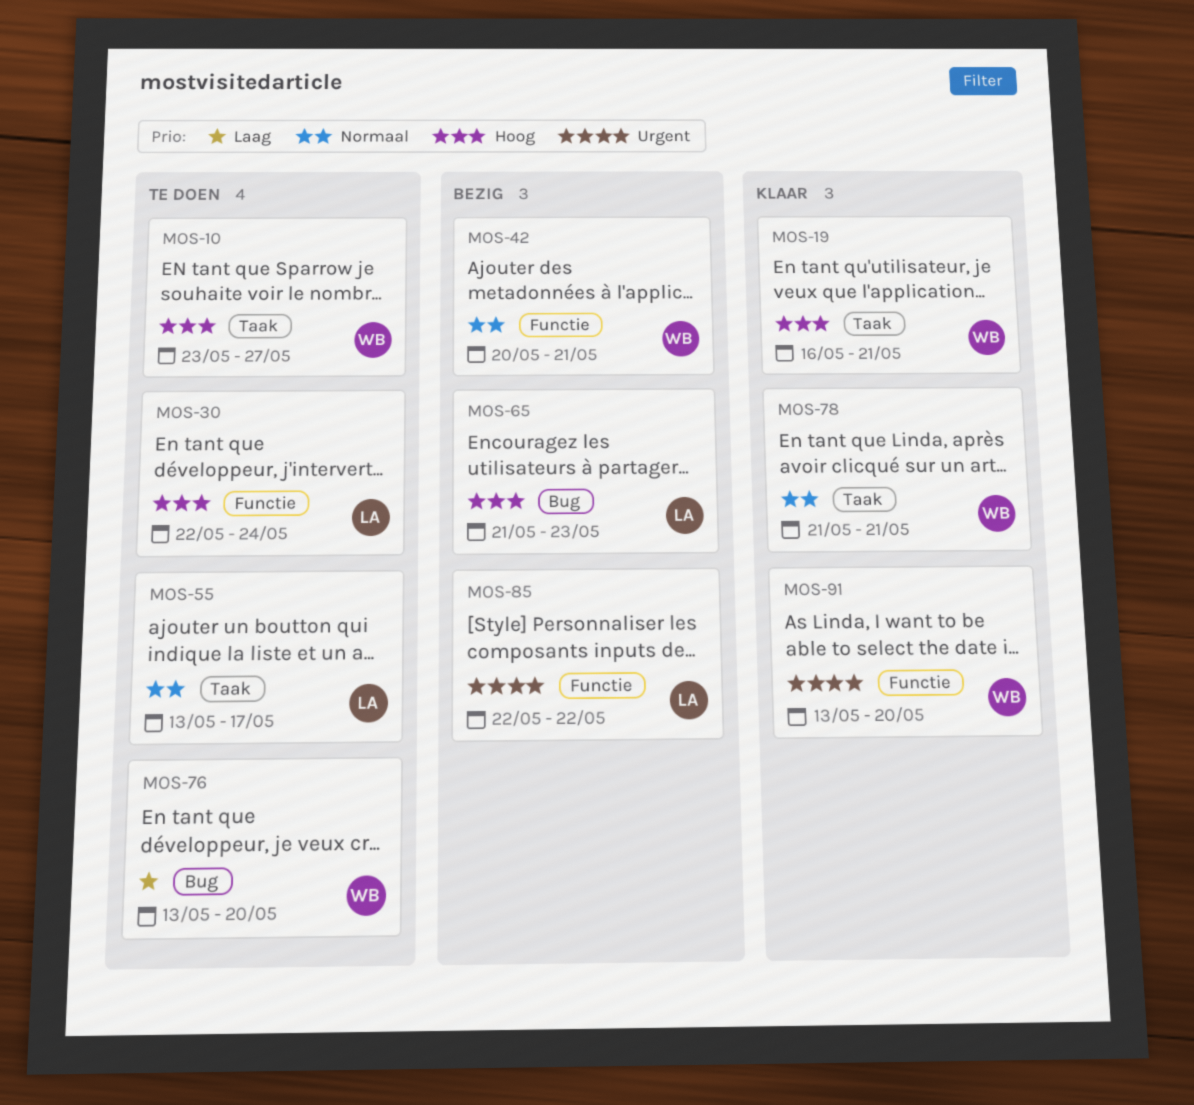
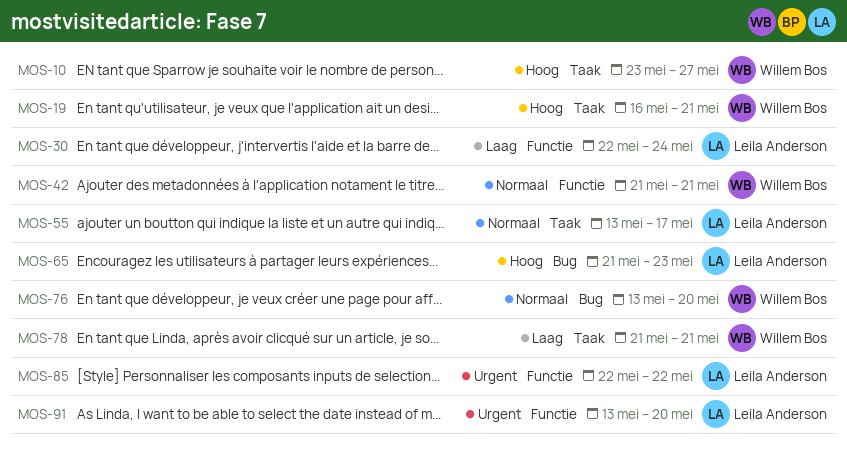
MOS-30, priority: Hoog -> Laag
MOS-42, start: May 20 -> May 21
MOS-76, priority: Laag -> Normaal
MOS-78, priority: Normaal -> Laag
MOS-91, owner: Willem Bos -> Leila Anderson

